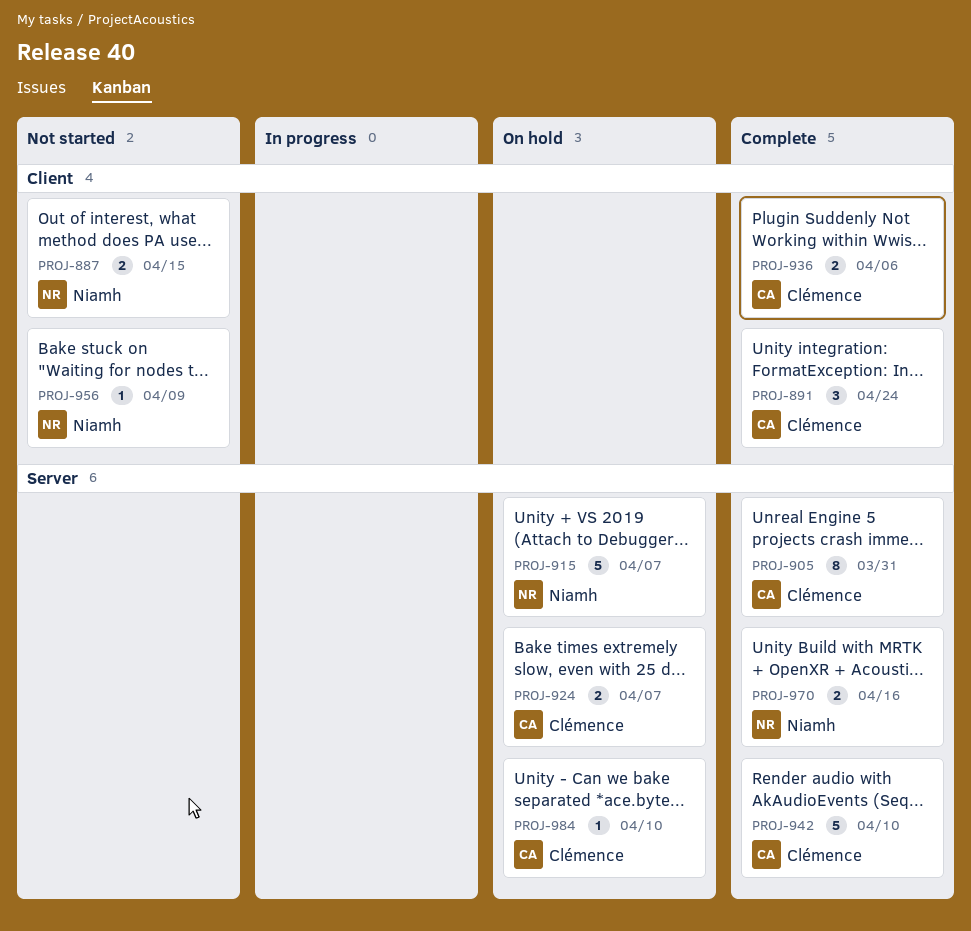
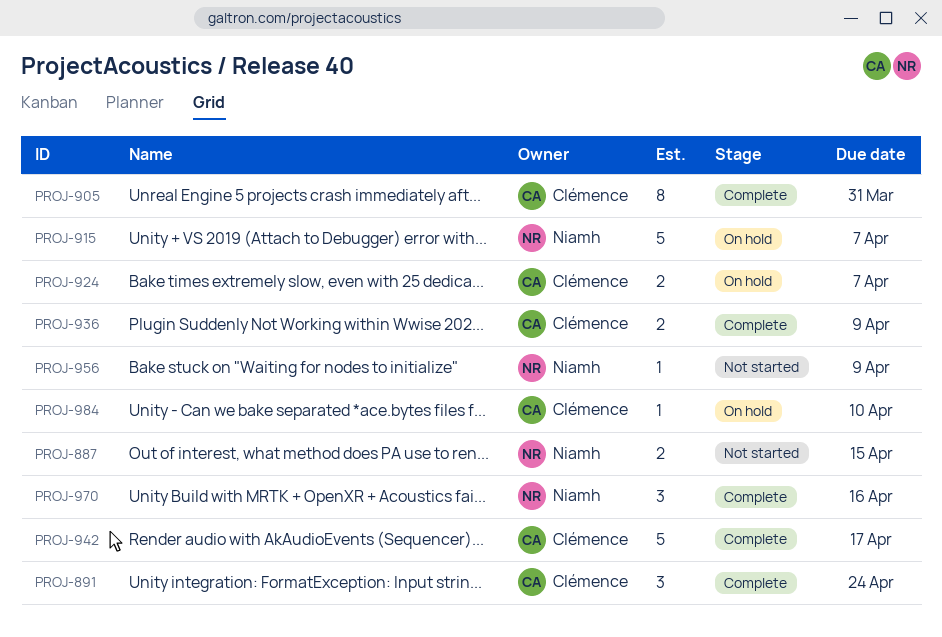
PROJ-936, due: Apr 6 -> Apr 9
PROJ-942, due: Apr 10 -> Apr 17
PROJ-970, estimate: 2 -> 3

